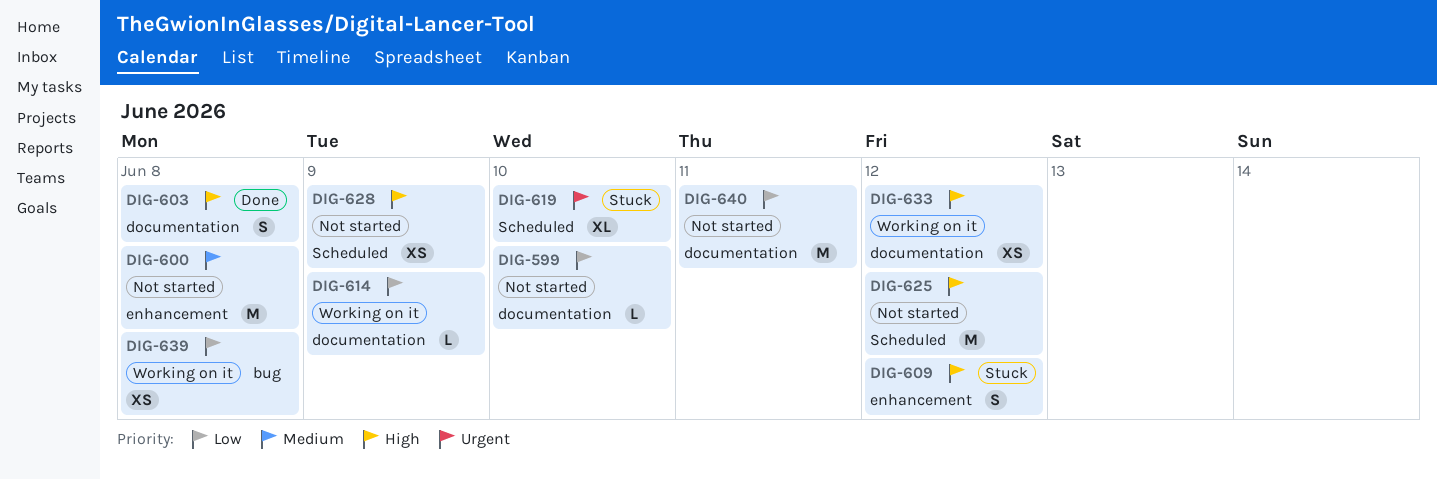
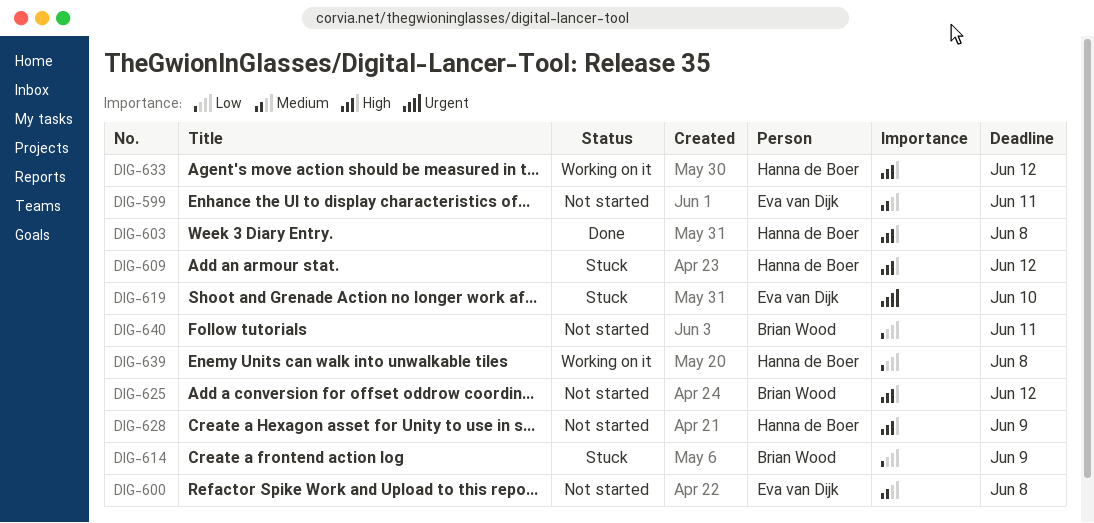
DIG-599, priority: Low -> Medium
DIG-599, due: Jun 10 -> Jun 11
DIG-614, status: Working on it -> Stuck

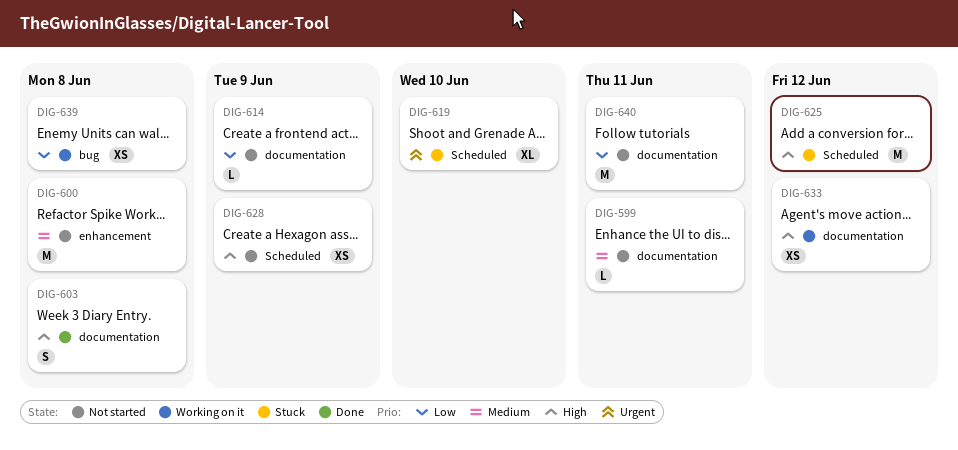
DIG-609: present -> none
DIG-614, status: Stuck -> Not started
DIG-625, status: Not started -> Stuck

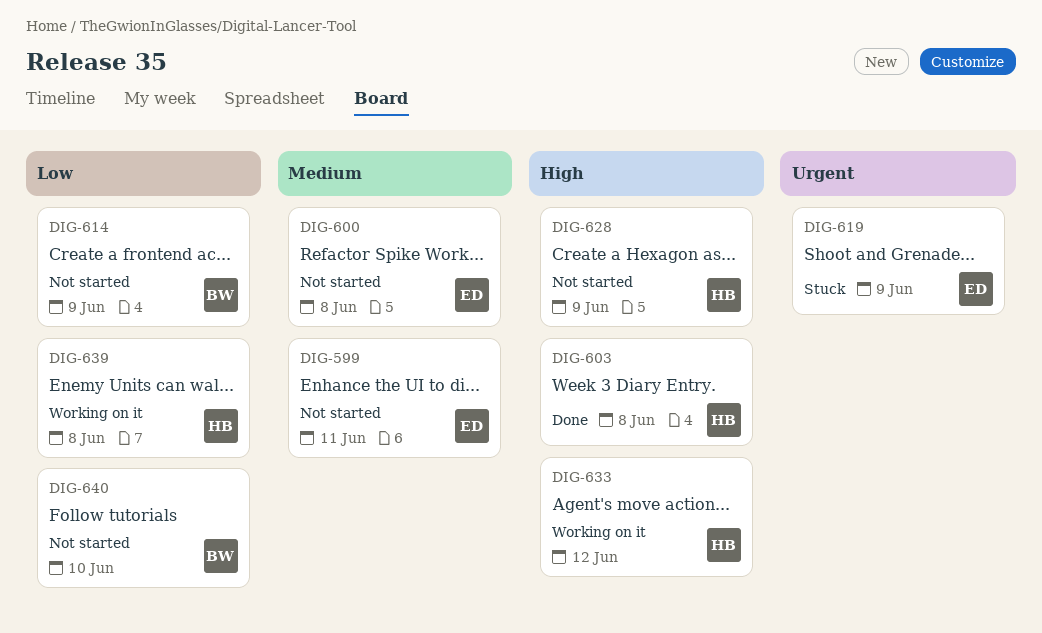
DIG-619, due: Jun 10 -> Jun 9
DIG-625: present -> none
DIG-640, due: Jun 11 -> Jun 10

